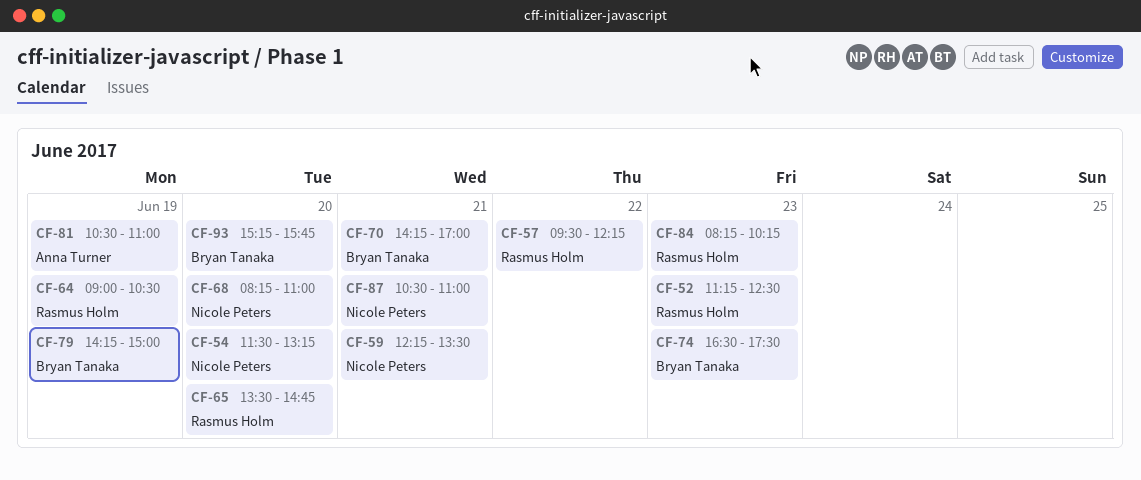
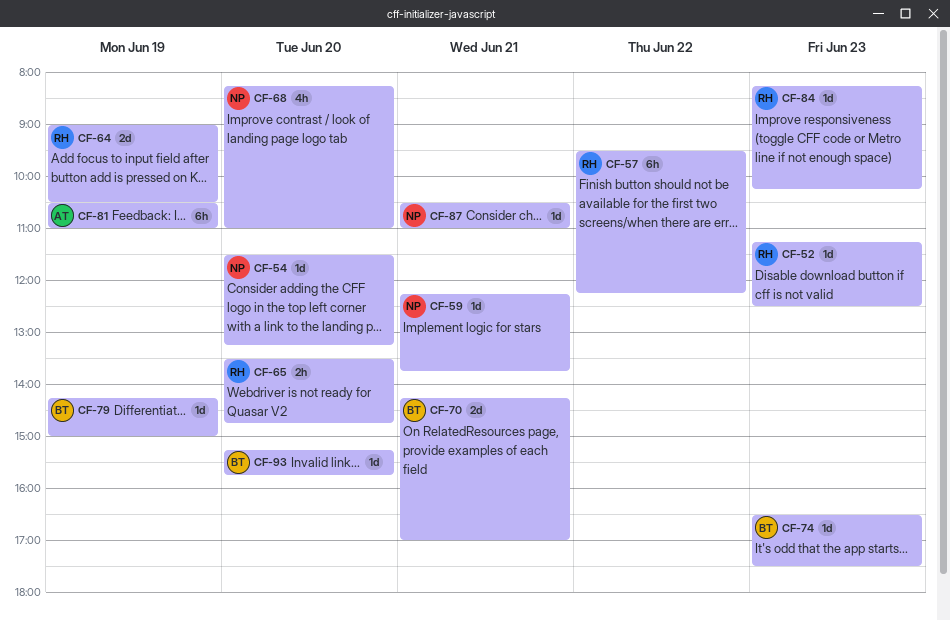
CF-59, ends: 13:30 -> 13:45

